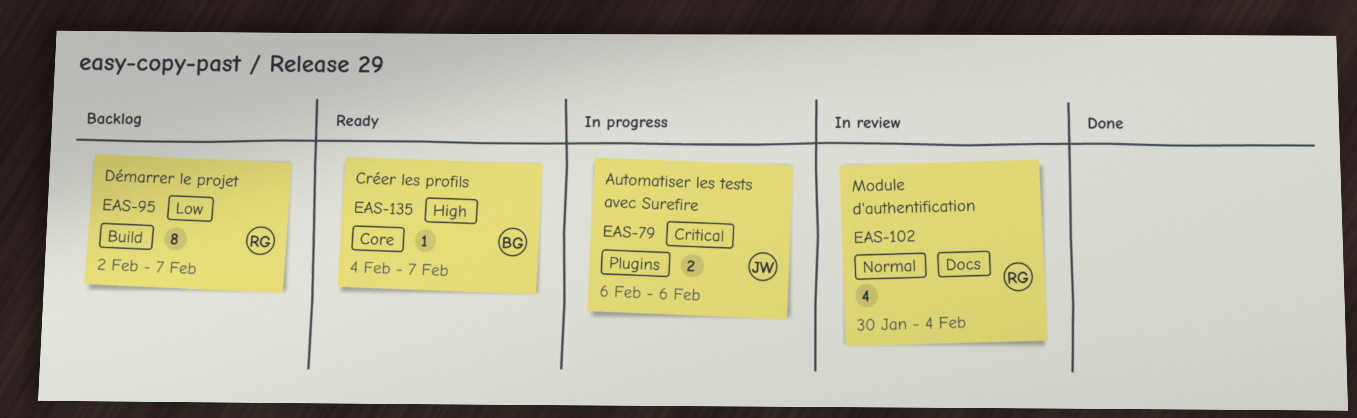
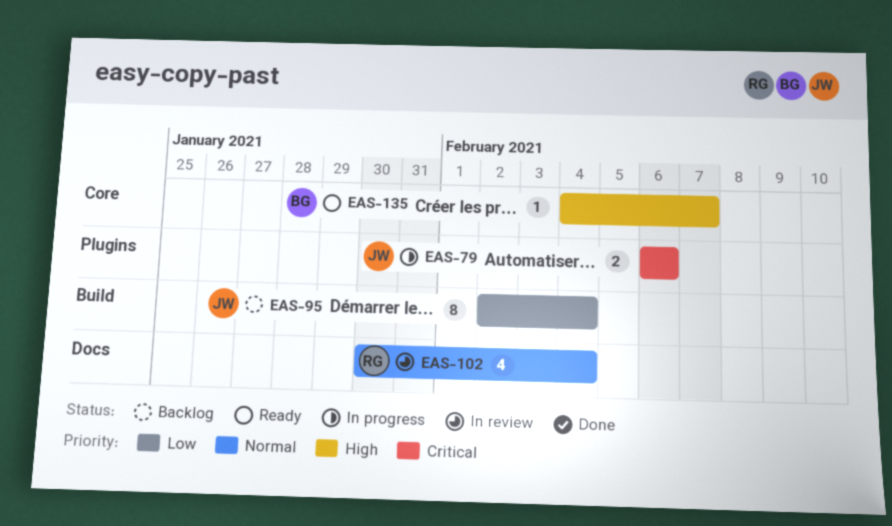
EAS-95, owner: RG -> JW
EAS-95, due: Feb 7 -> Feb 4

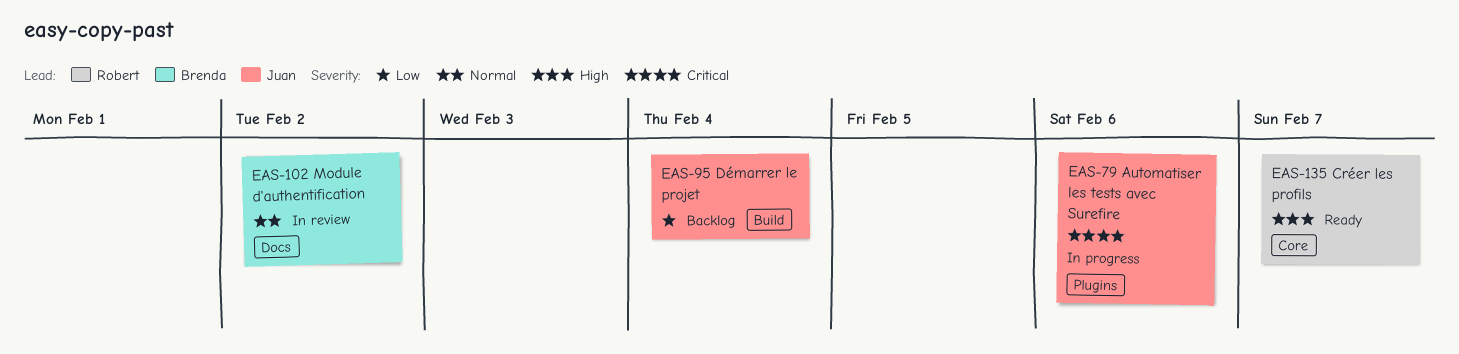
EAS-102, owner: Robert -> Brenda
EAS-102, due: Feb 4 -> Feb 2
EAS-135, owner: Brenda -> Robert

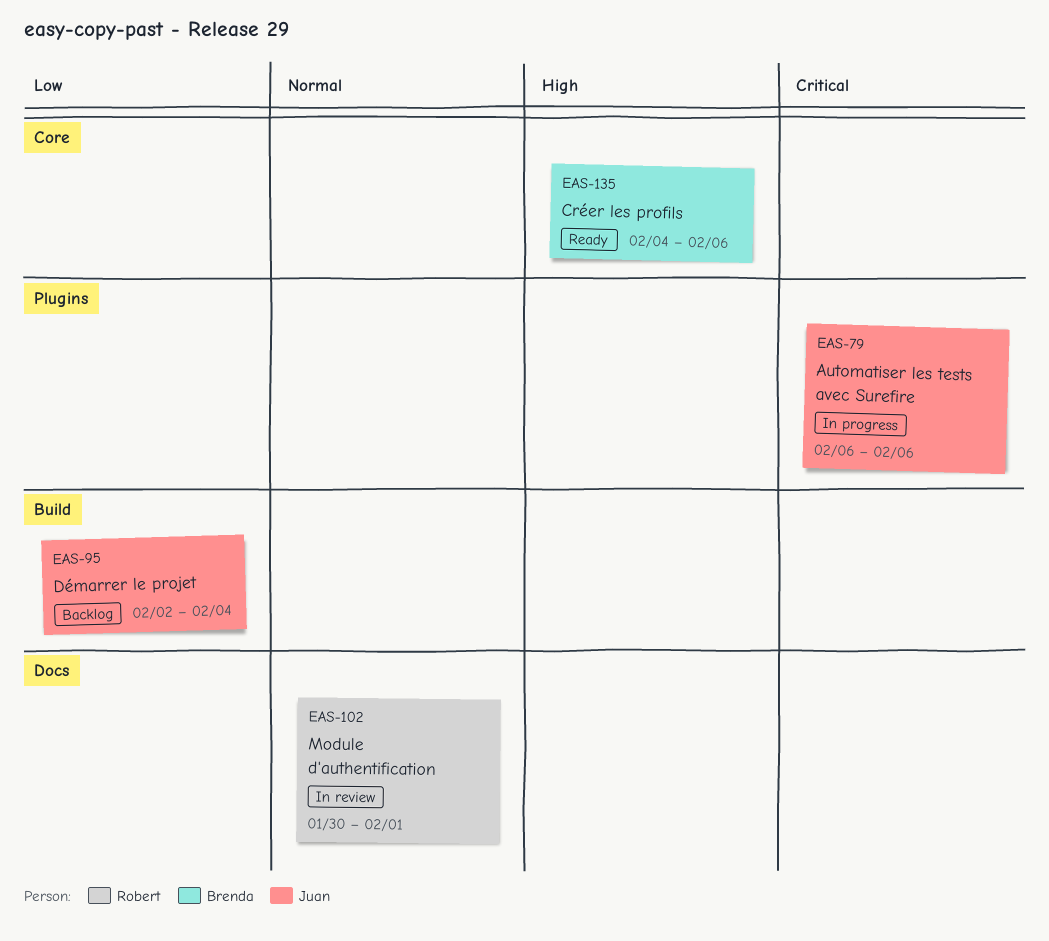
EAS-102, owner: Brenda -> Robert
EAS-102, due: Feb 2 -> Feb 1
EAS-135, owner: Robert -> Brenda
EAS-135, due: Feb 7 -> Feb 6

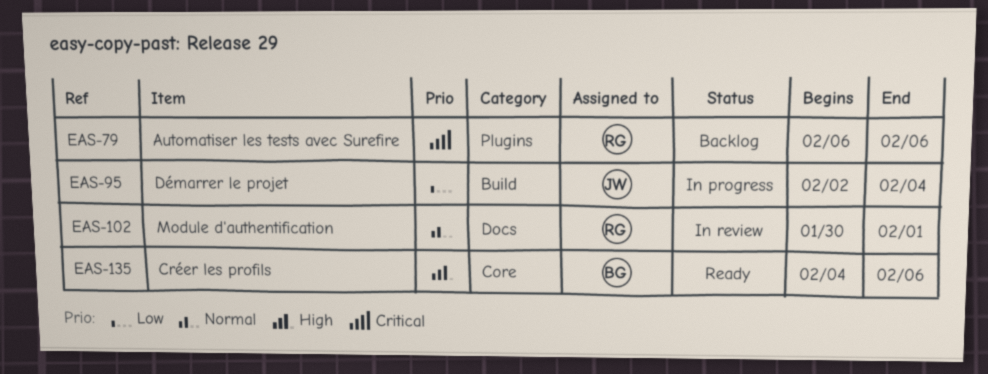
EAS-79, status: In progress -> Backlog
EAS-79, owner: Juan -> Robert
EAS-95, status: Backlog -> In progress

